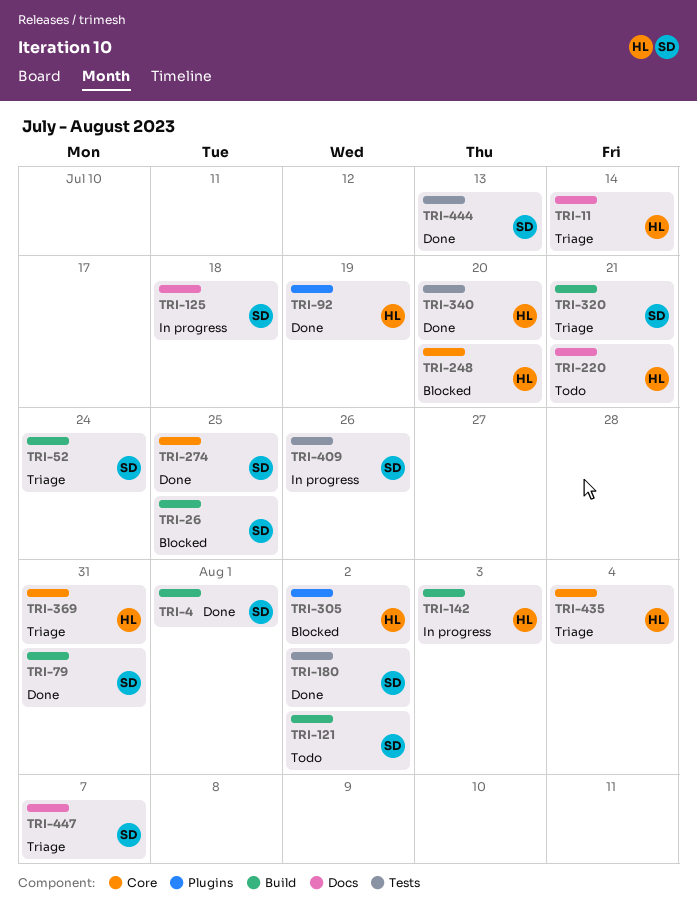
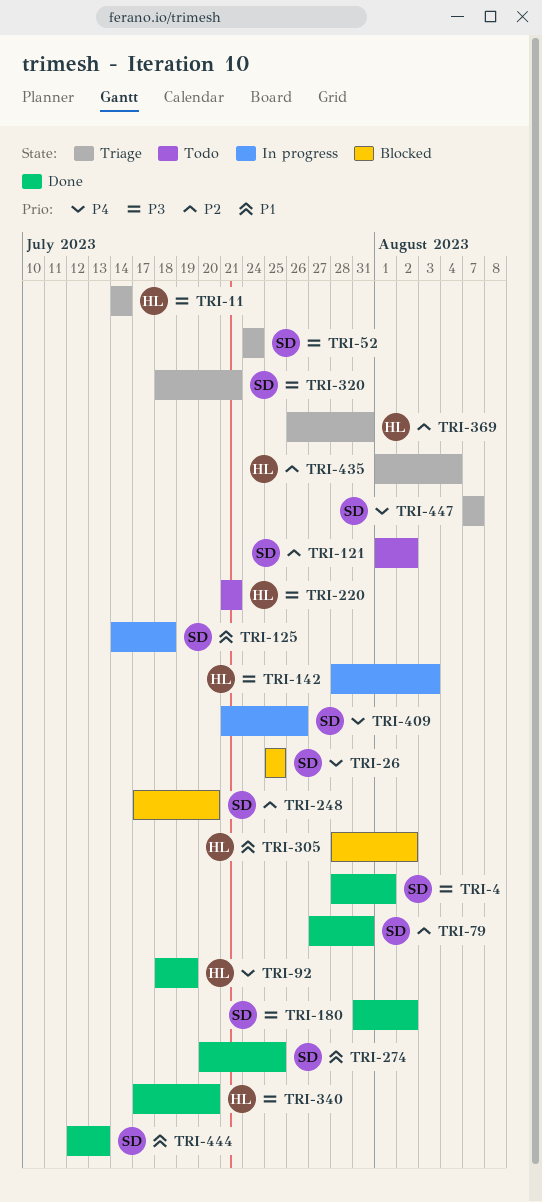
TRI-248, owner: HL -> SD

